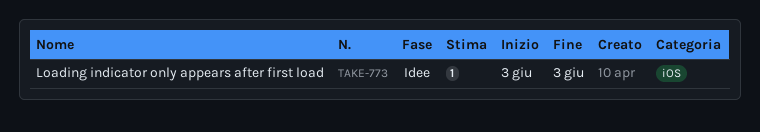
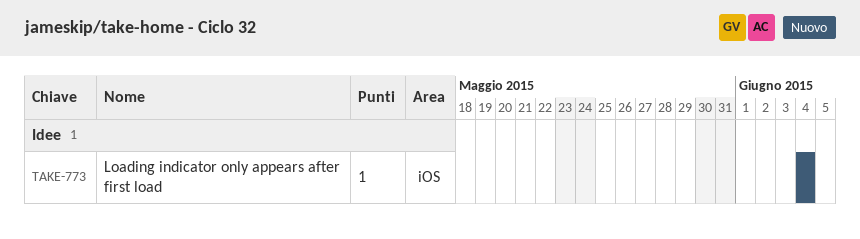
TAKE-773, start: Jun 3 -> Jun 4
TAKE-773, due: Jun 3 -> Jun 4

